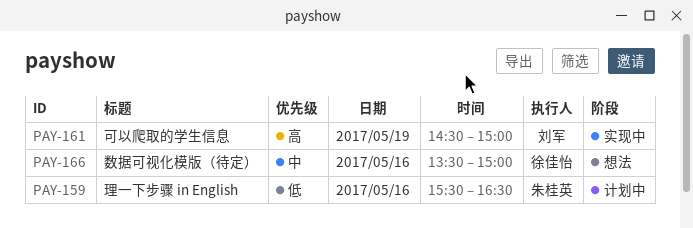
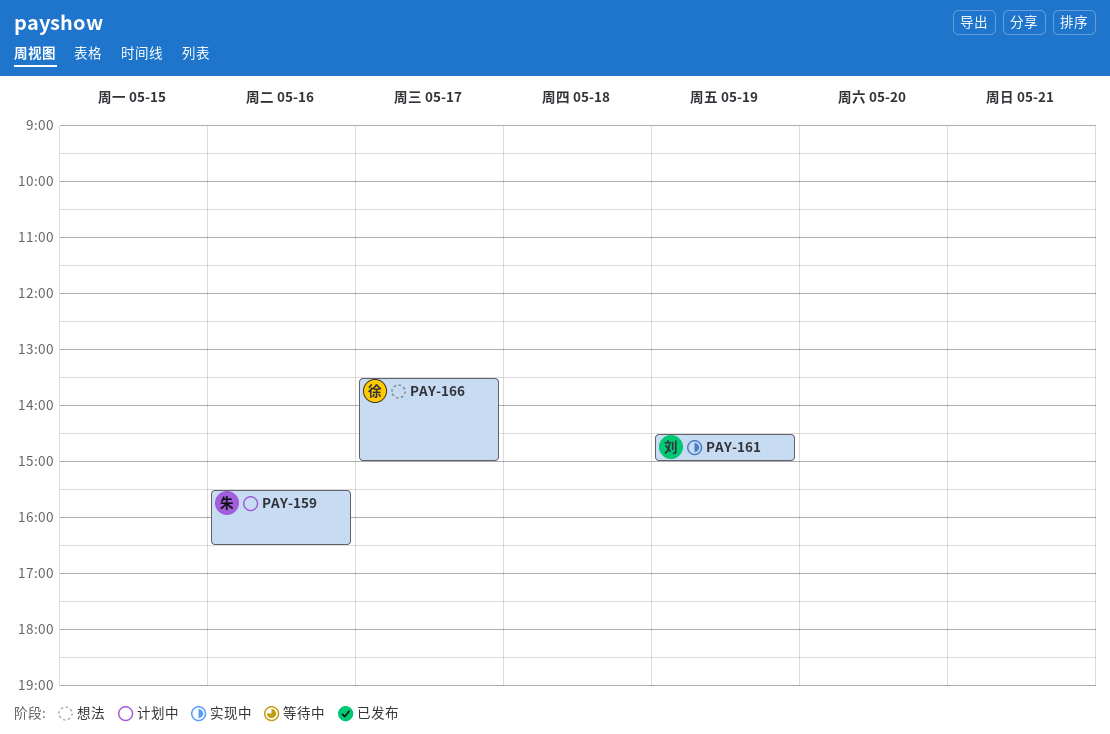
PAY-166, day: May 16 -> May 17

